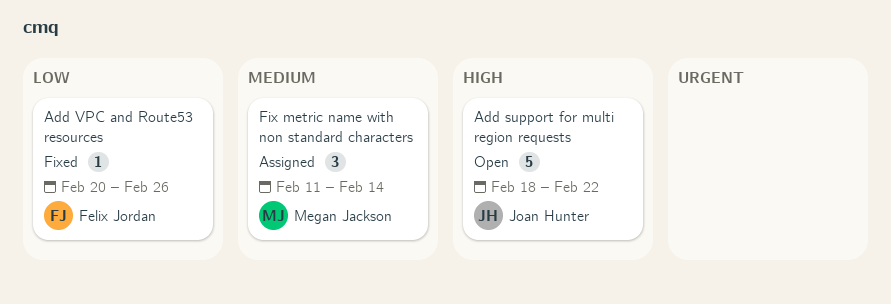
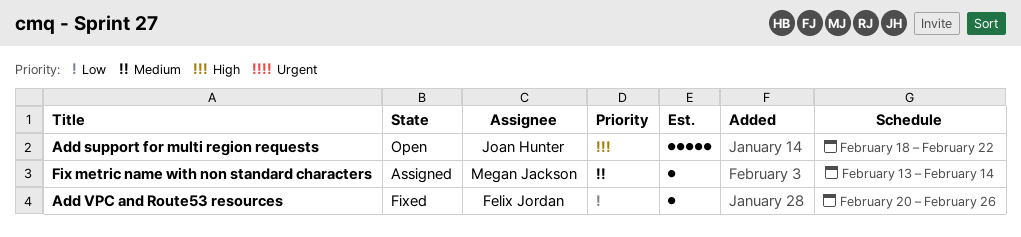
Fix metric name with non standard characters, estimate: 3 -> 1
Fix metric name with non standard characters, start: Feb 11 -> Feb 13

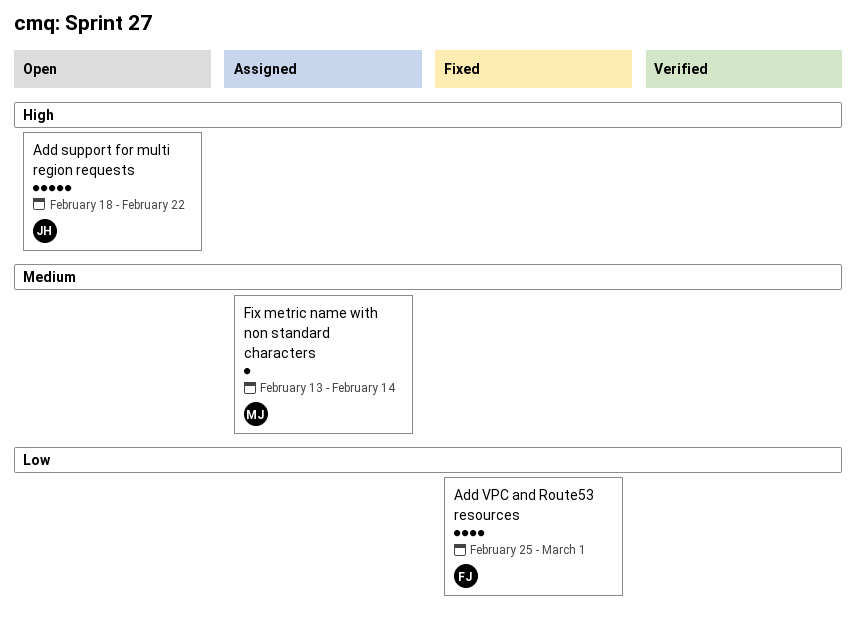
Add VPC and Route53 resources, estimate: 1 -> 4
Add VPC and Route53 resources, start: Feb 20 -> Feb 25
Add VPC and Route53 resources, due: Feb 26 -> Mar 1

